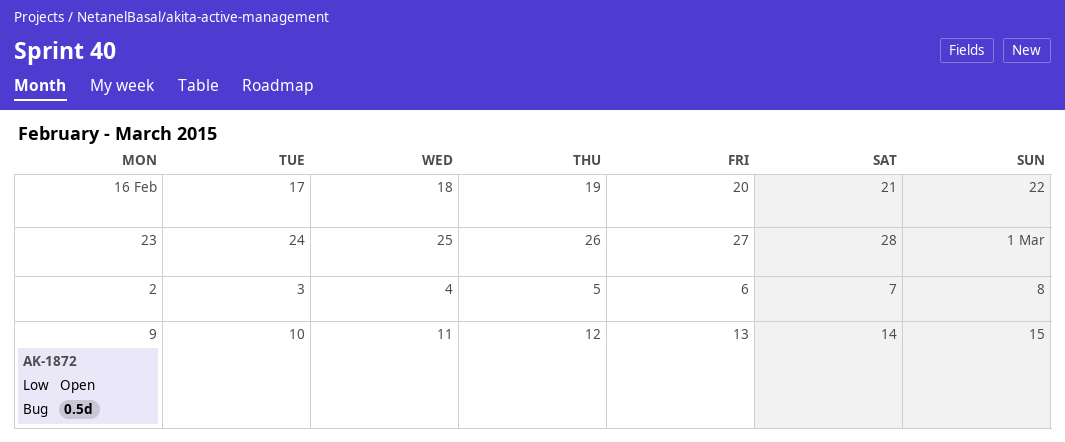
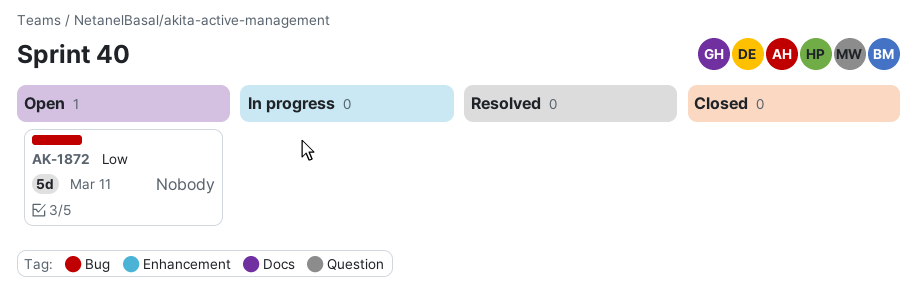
AK-1872, estimate: 0.5d -> 5d
AK-1872, due: Mar 9 -> Mar 11

